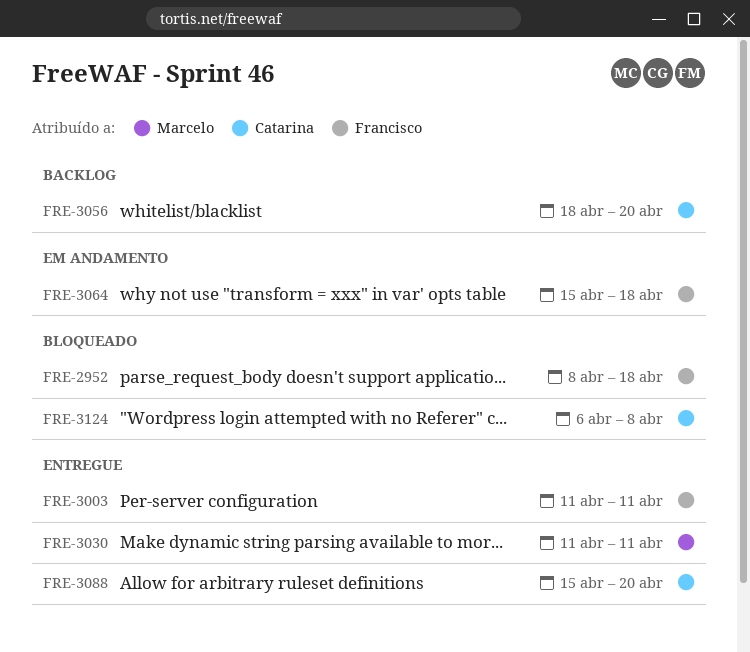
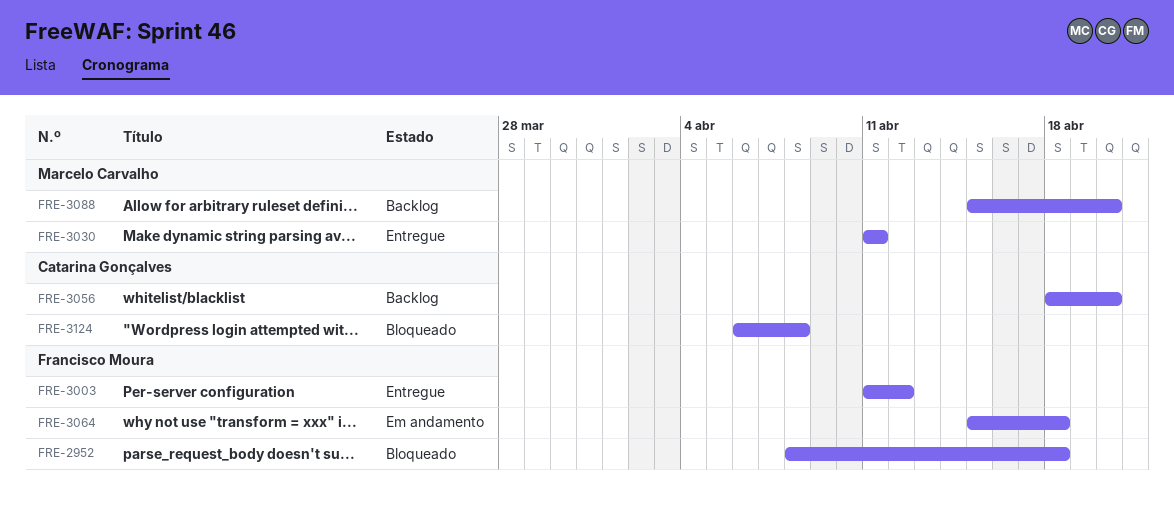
FRE-3003, due: Apr 11 -> Apr 12
FRE-3088, status: Entregue -> Backlog
FRE-3088, owner: Catarina Gonçalves -> Marcelo Carvalho

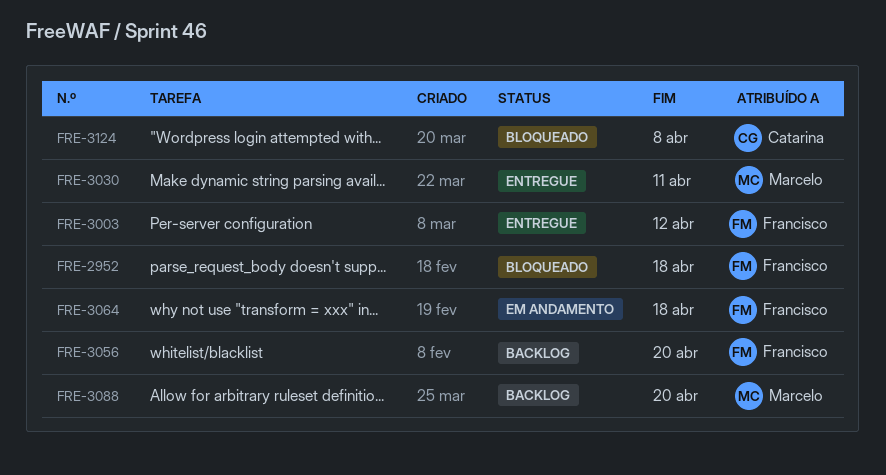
FRE-3056, owner: Catarina Gonçalves -> Francisco Moura

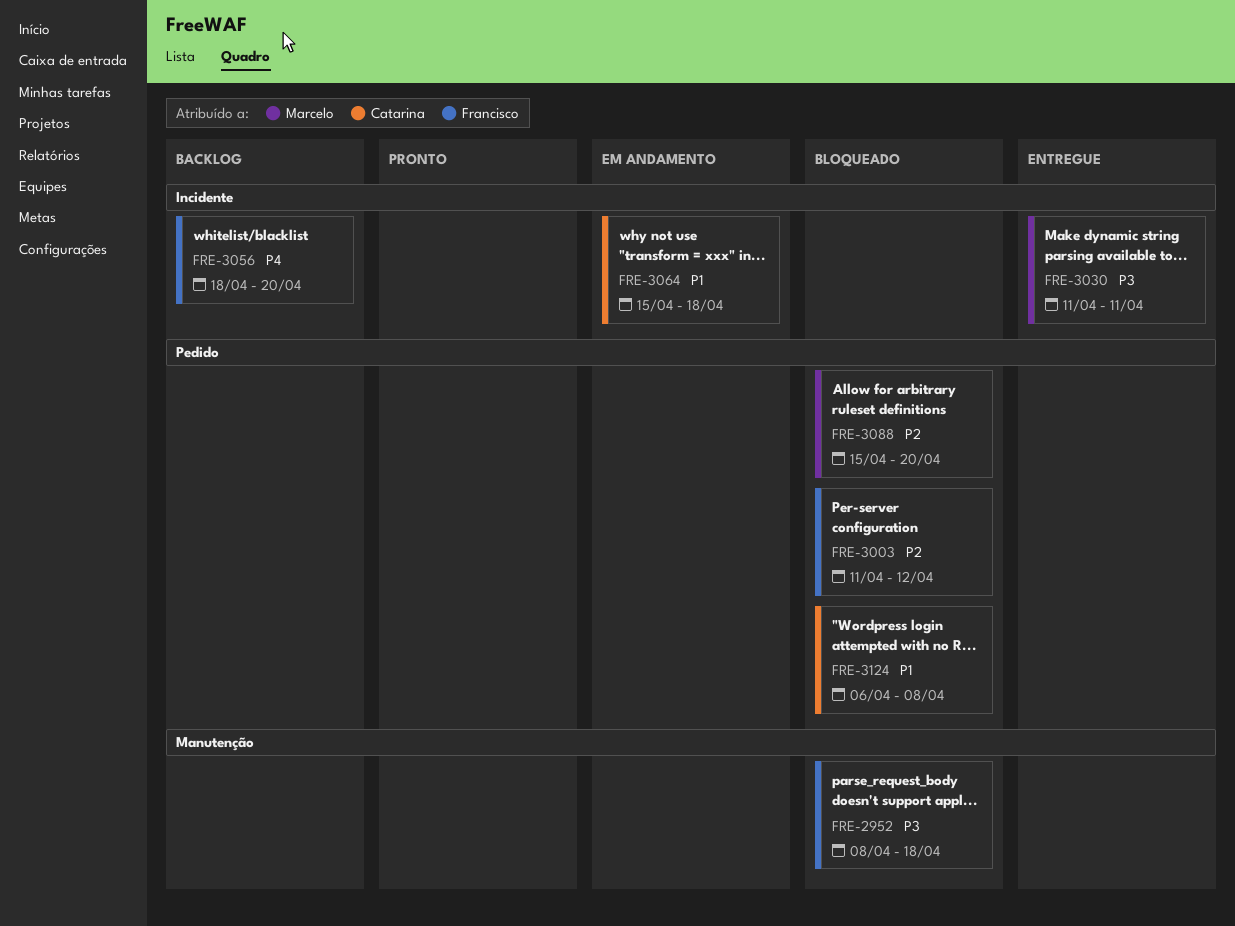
FRE-3003, status: Entregue -> Bloqueado
FRE-3064, owner: Francisco -> Catarina
FRE-3088, status: Backlog -> Bloqueado

